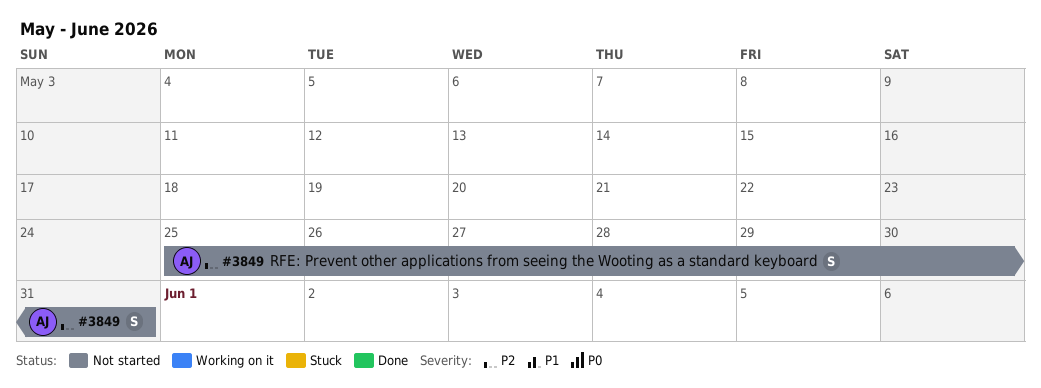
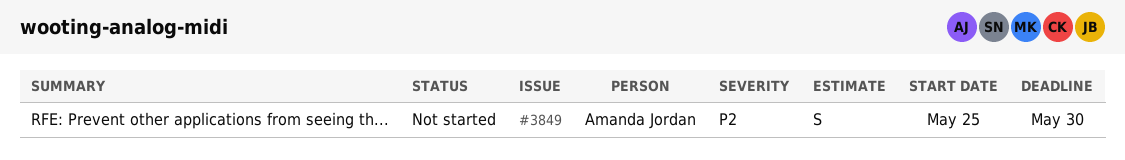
#3849, due: May 31 -> May 30

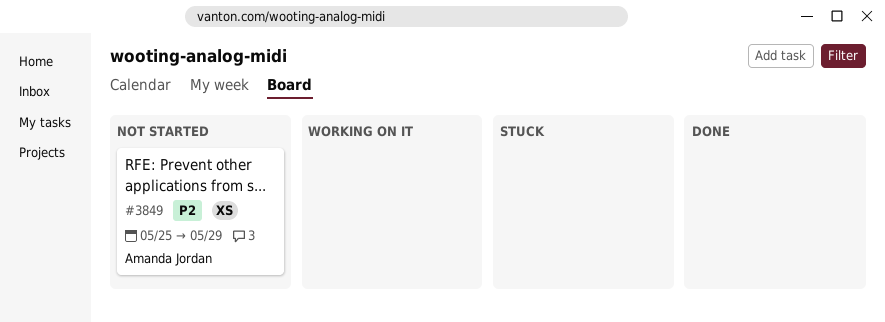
#3849, estimate: S -> XS
#3849, due: May 30 -> May 29

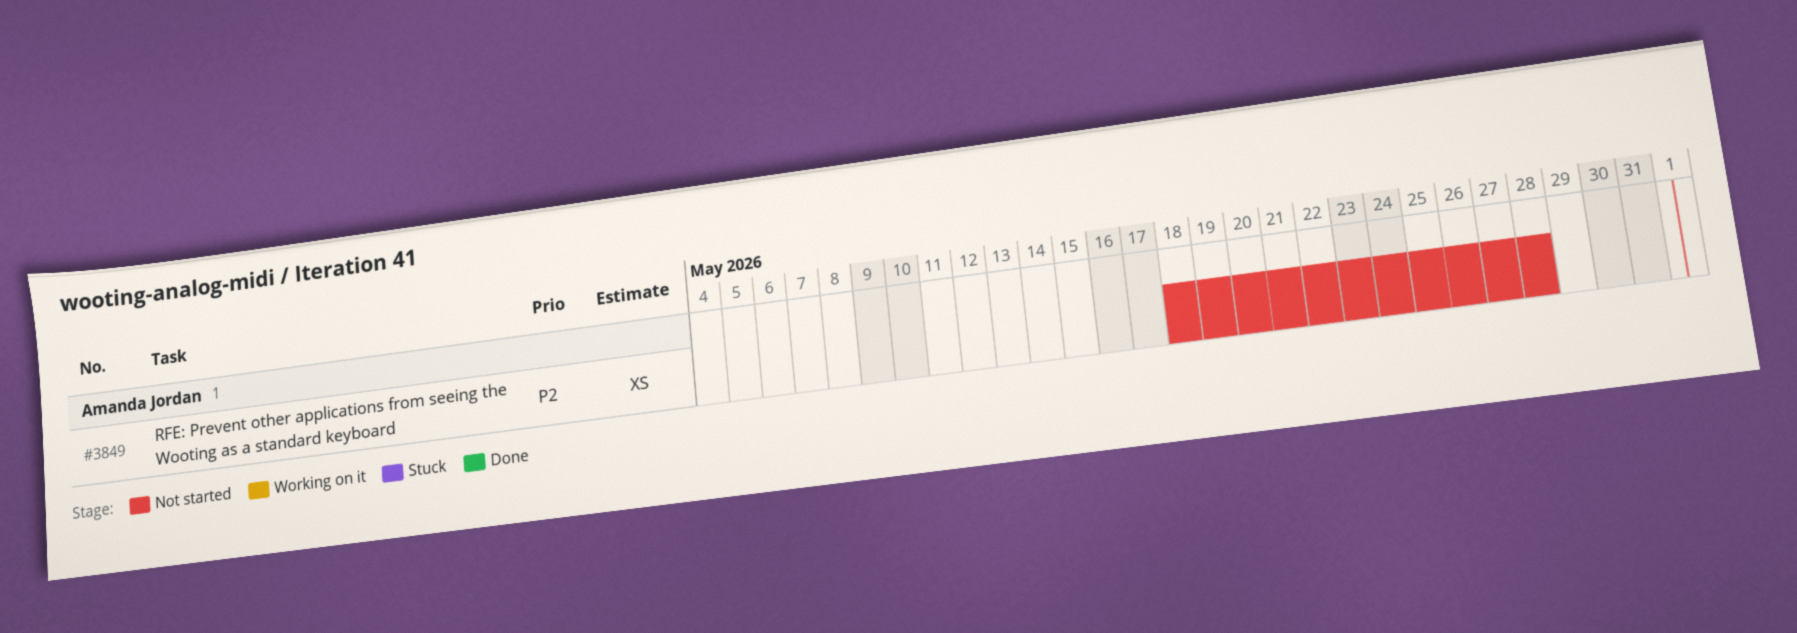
#3849, start: May 25 -> May 18
#3849, due: May 29 -> May 28

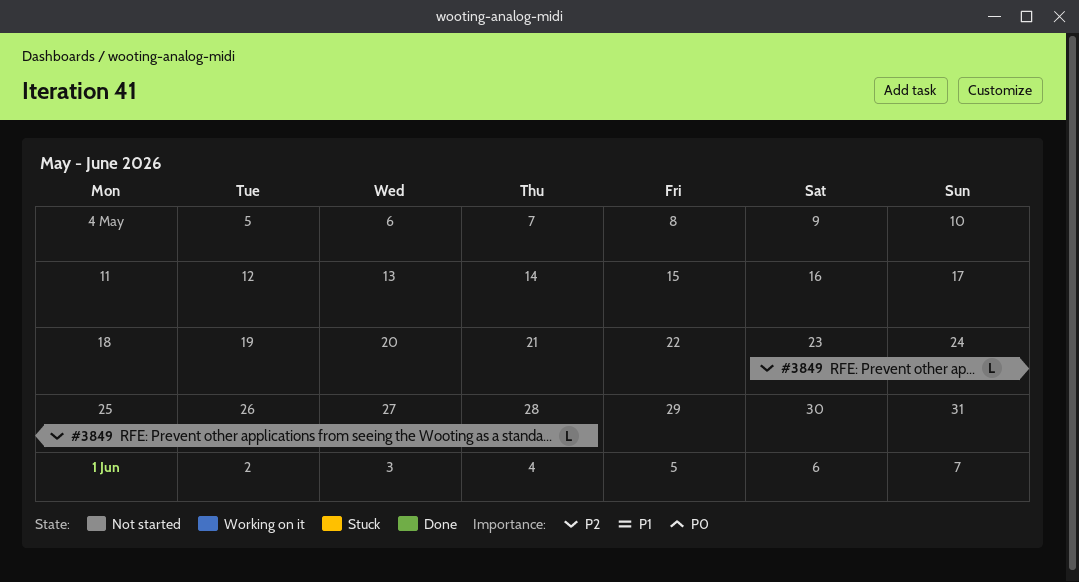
#3849, estimate: XS -> L
#3849, start: May 18 -> May 23

